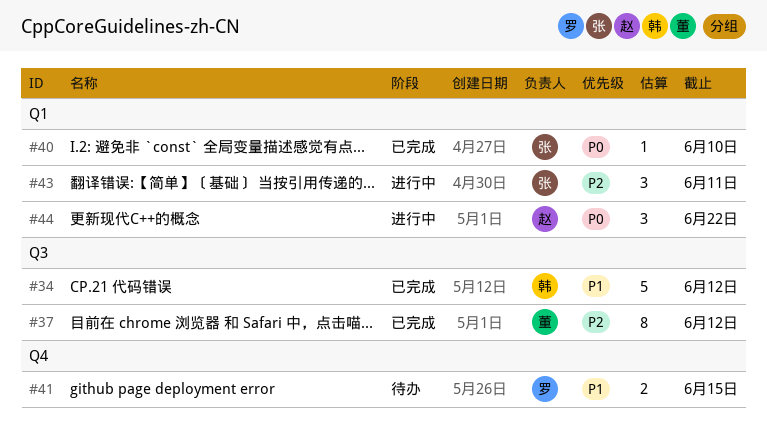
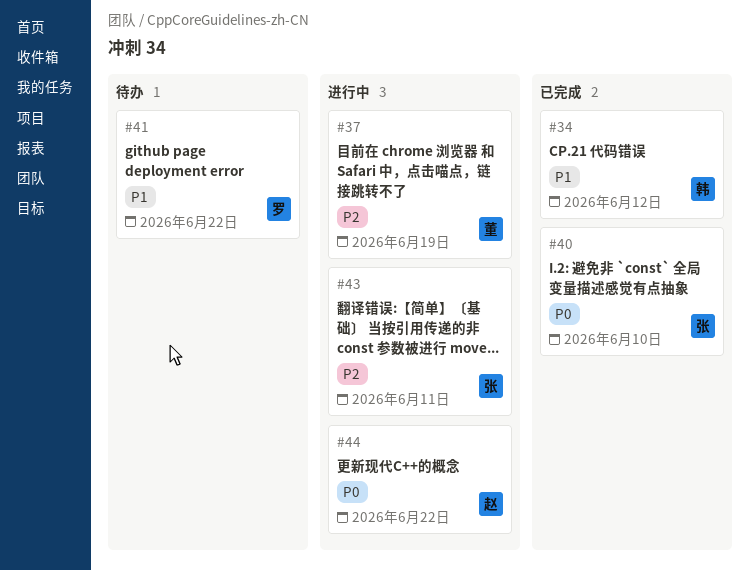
#37, status: 已完成 -> 进行中
#37, due: Jun 12 -> Jun 19
#41, due: Jun 15 -> Jun 22

